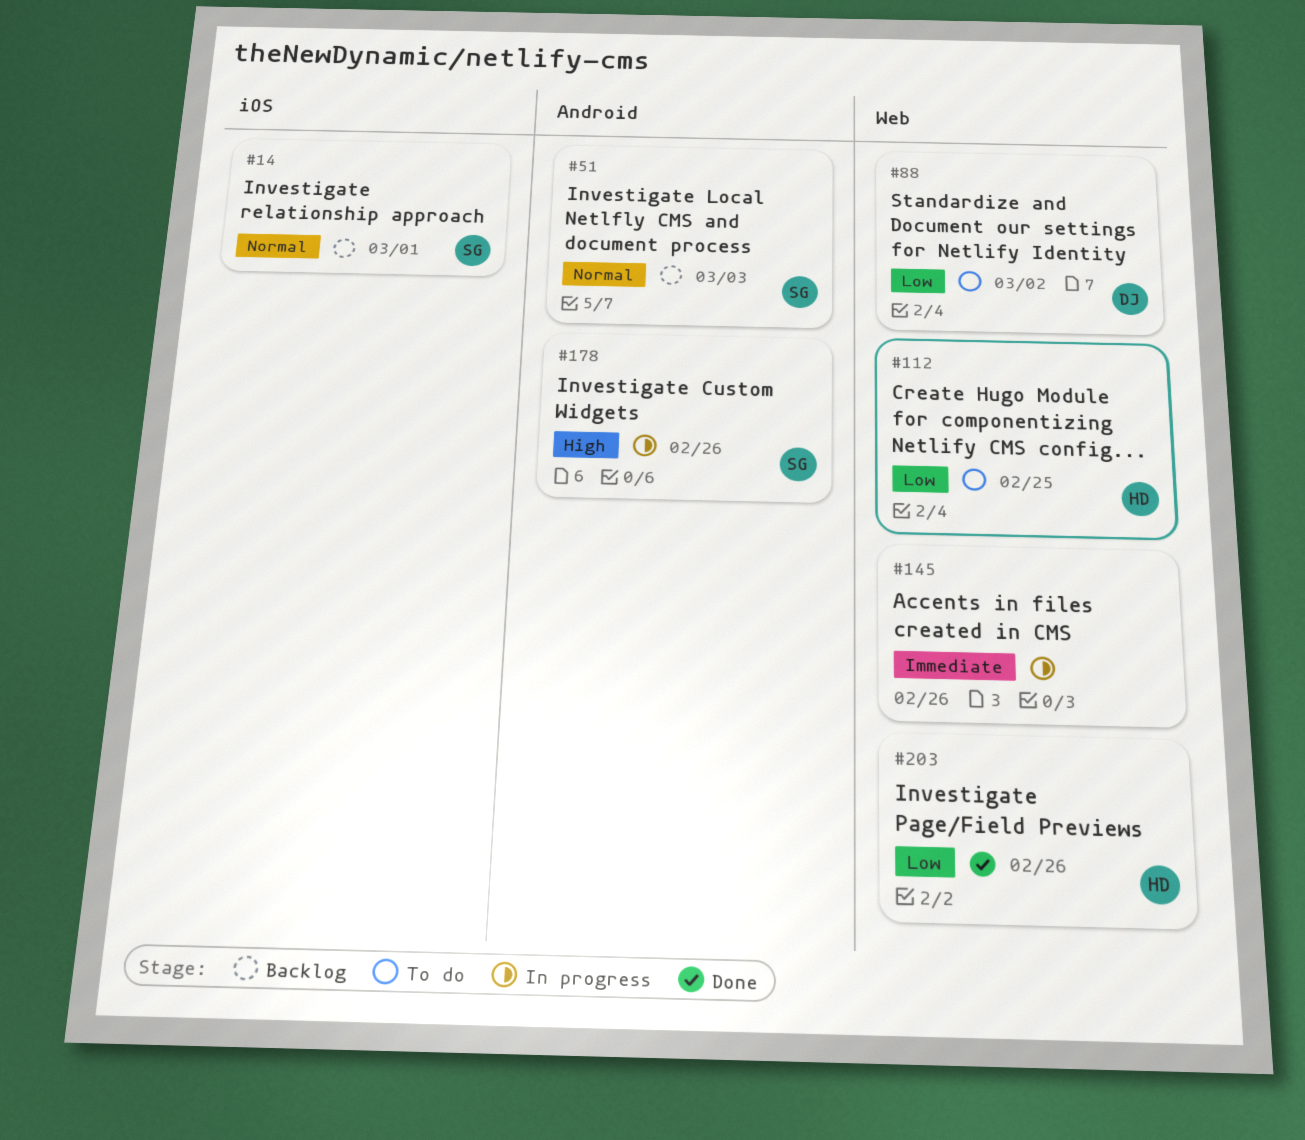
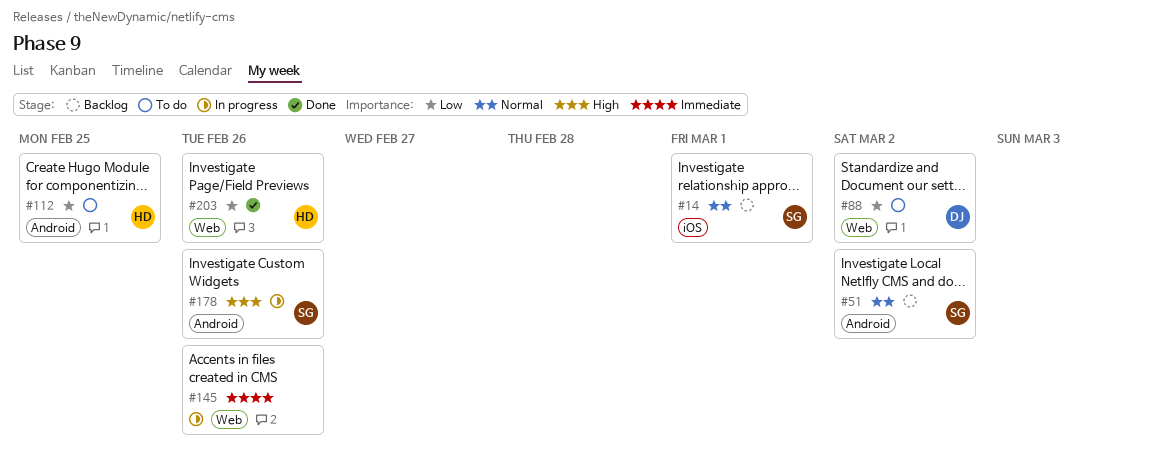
#51, due: Mar 3 -> Mar 2
#112, label: Web -> Android

